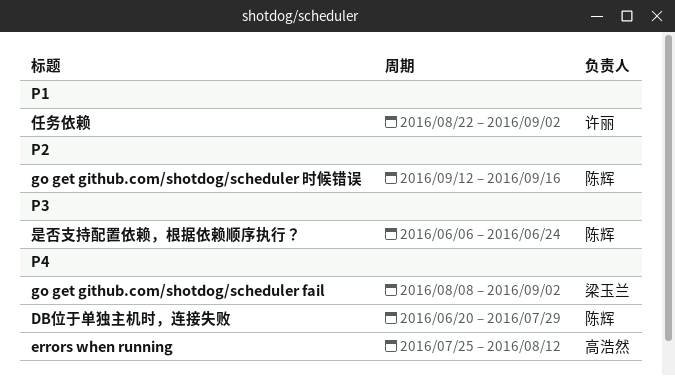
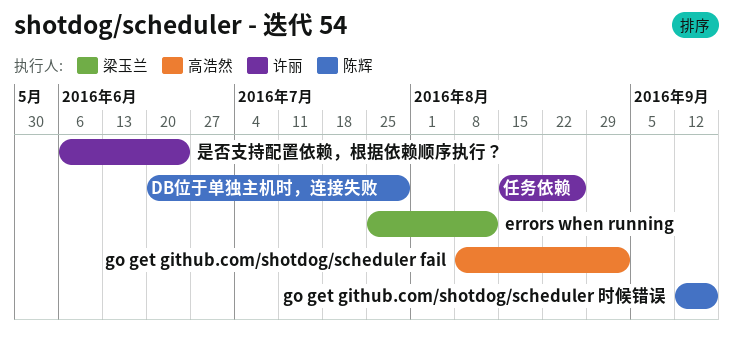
errors when running, owner: 高浩然 -> 梁玉兰
go get github.com/shotdog/scheduler fail, owner: 梁玉兰 -> 高浩然
任务依赖, start: Aug 22 -> Aug 15
任务依赖, due: Sep 2 -> Aug 26
是否支持配置依赖，根据依赖顺序执行？, owner: 陈辉 -> 许丽

